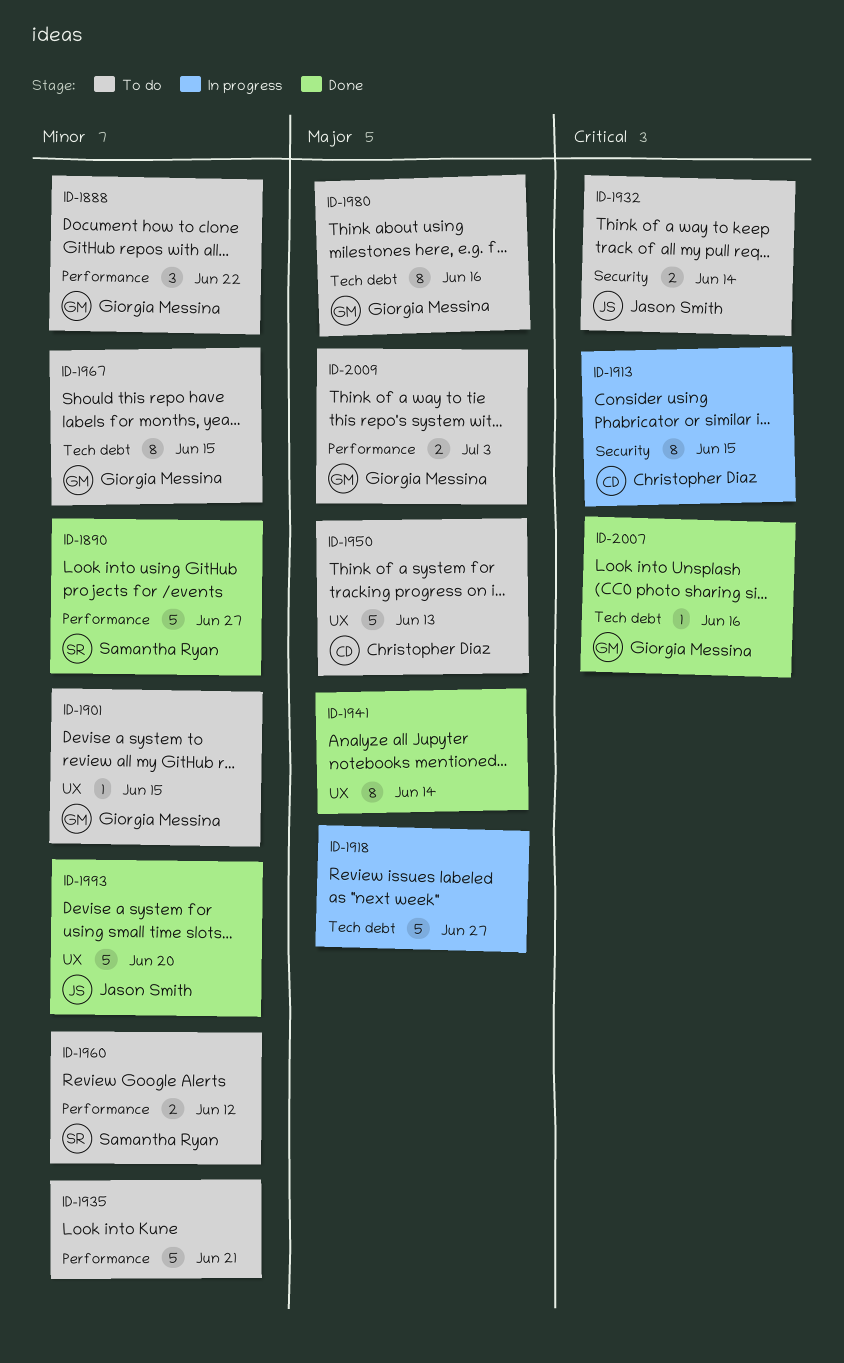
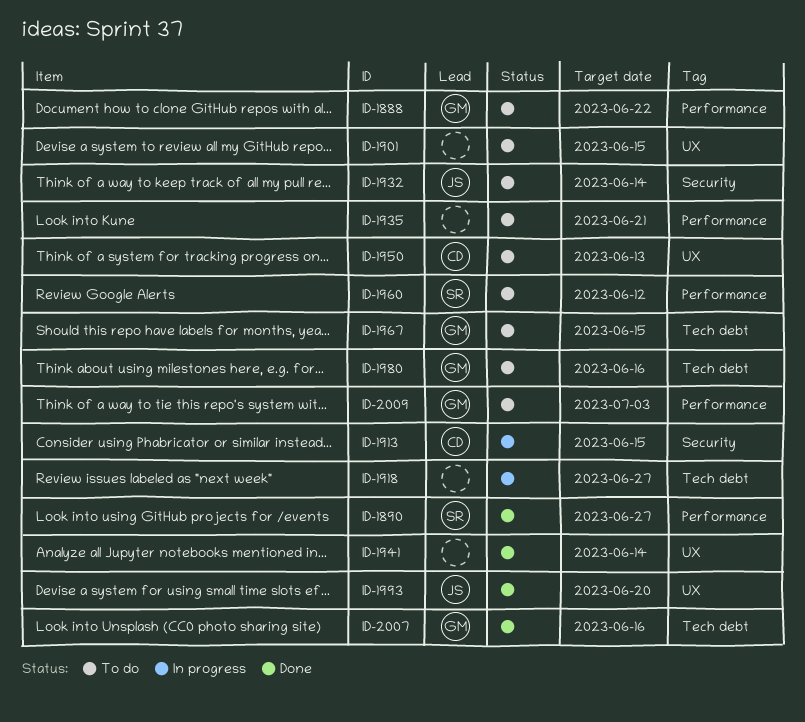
ID-1901, owner: Giorgia Messina -> none

